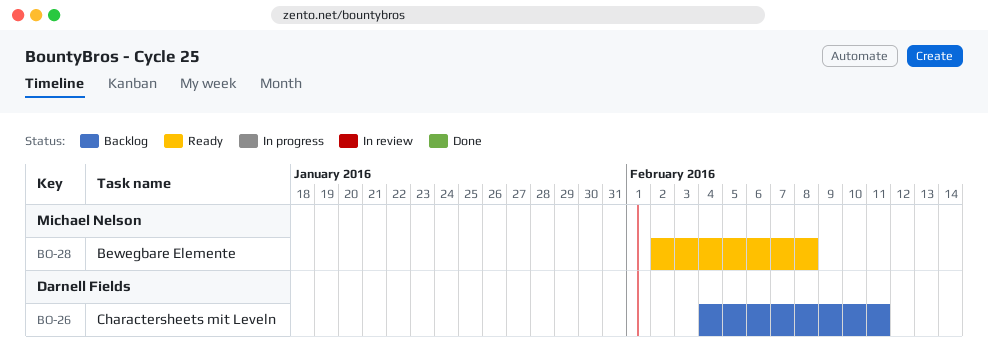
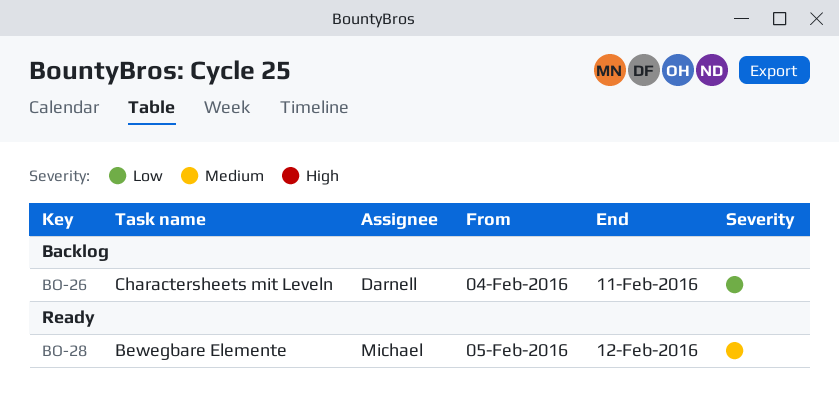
BO-28, start: Feb 2 -> Feb 5
BO-28, due: Feb 8 -> Feb 12

